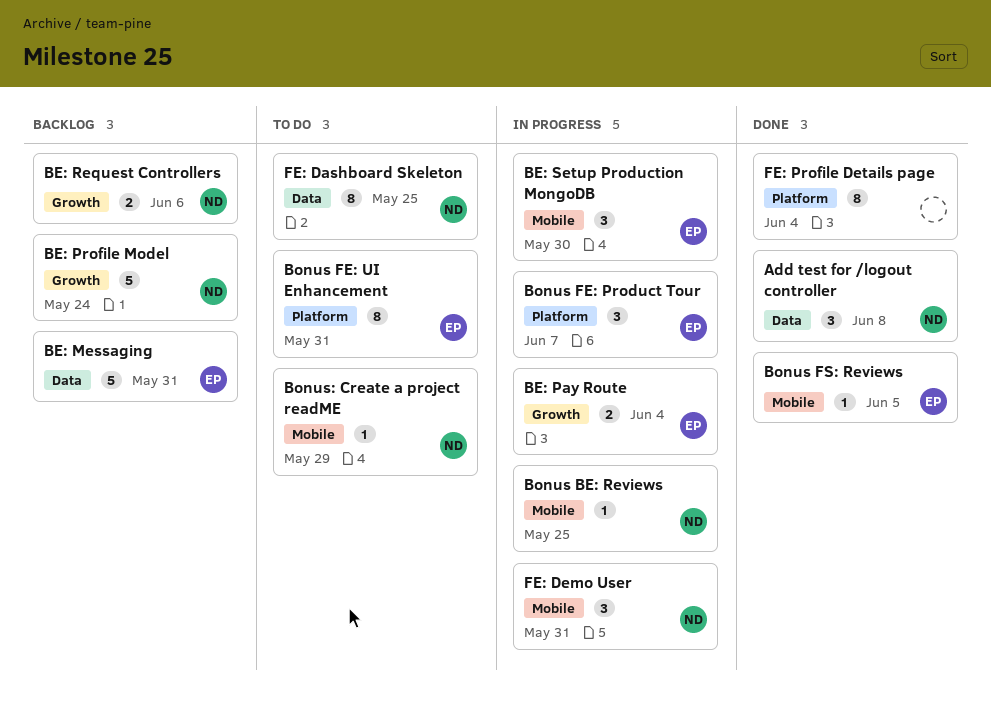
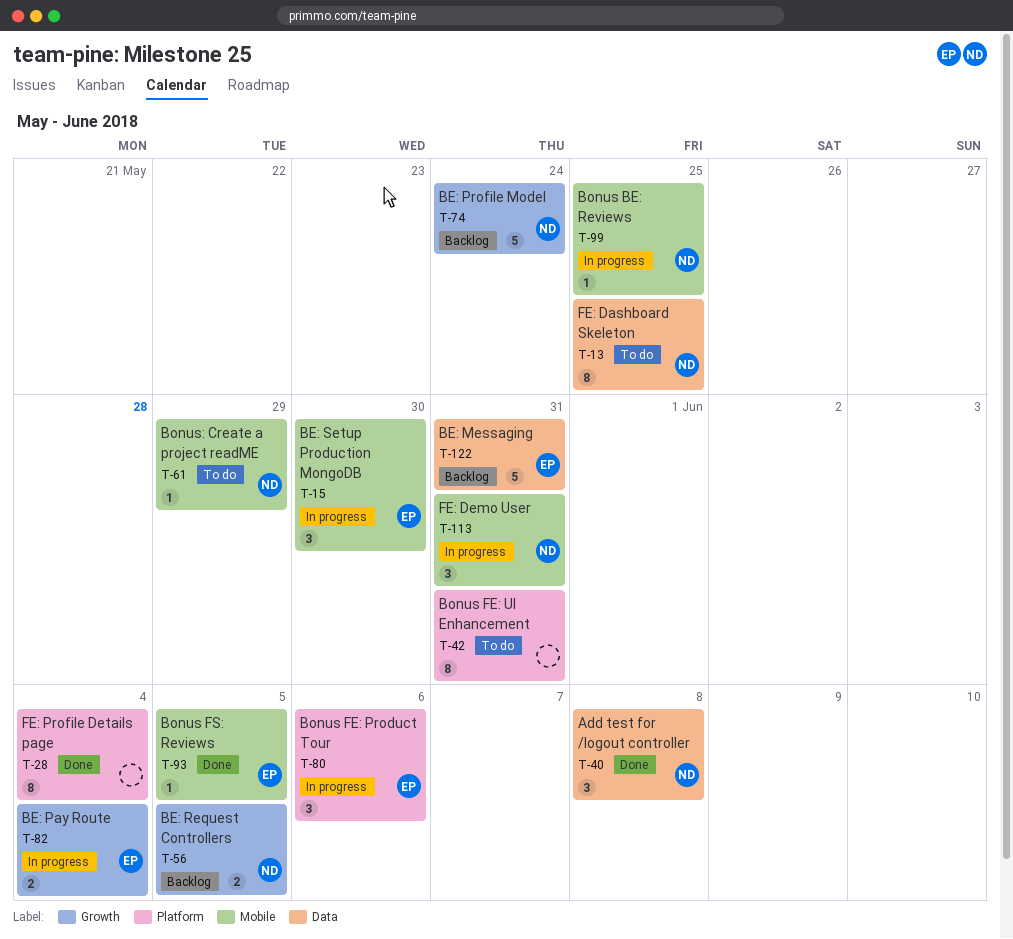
BE: Request Controllers, due: Jun 6 -> Jun 5
Bonus FE: Product Tour, due: Jun 7 -> Jun 6
Bonus FE: UI Enhancement, owner: EP -> none

